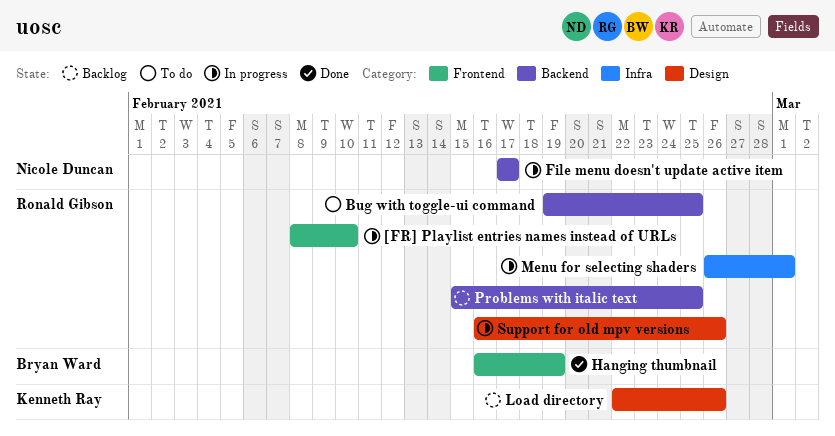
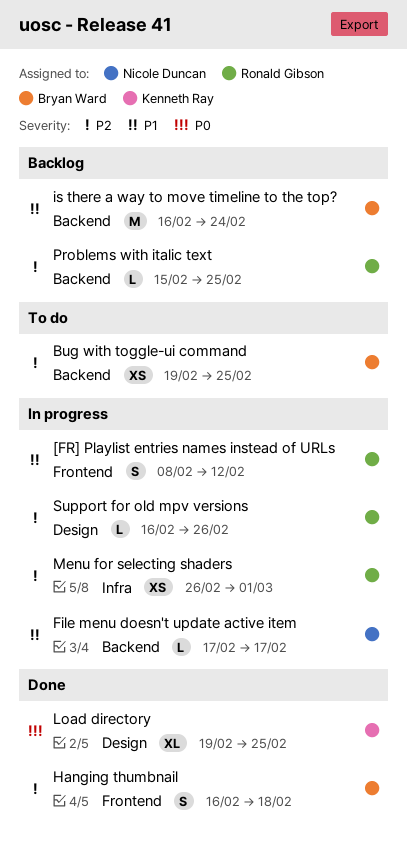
[FR] Playlist entries names instead of URLs, due: Feb 10 -> Feb 12
Bug with toggle-ui command, owner: Ronald Gibson -> Bryan Ward
Hanging thumbnail, due: Feb 19 -> Feb 18
is there a way to move timeline to the top?: none -> present
Load directory, status: Backlog -> Done
Load directory, start: Feb 22 -> Feb 19
Load directory, due: Feb 26 -> Feb 25

